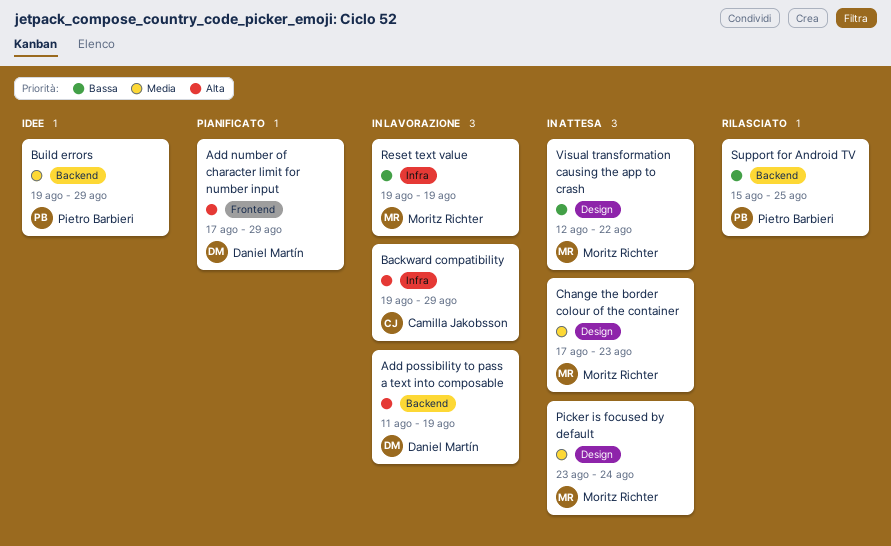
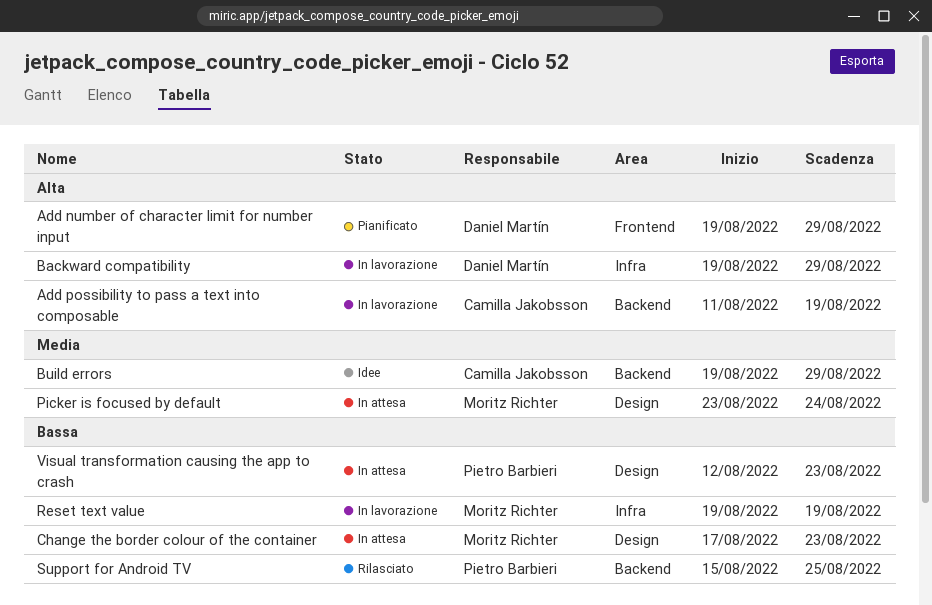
Add number of character limit for number input, start: Aug 17 -> Aug 19
Add possibility to pass a text into composable, owner: Daniel Martín -> Camilla Jakobsson
Backward compatibility, owner: Camilla Jakobsson -> Daniel Martín
Build errors, owner: Pietro Barbieri -> Camilla Jakobsson
Change the border colour of the container, priority: Media -> Bassa
Visual transformation causing the app to crash, owner: Moritz Richter -> Pietro Barbieri
Visual transformation causing the app to crash, due: Aug 22 -> Aug 23

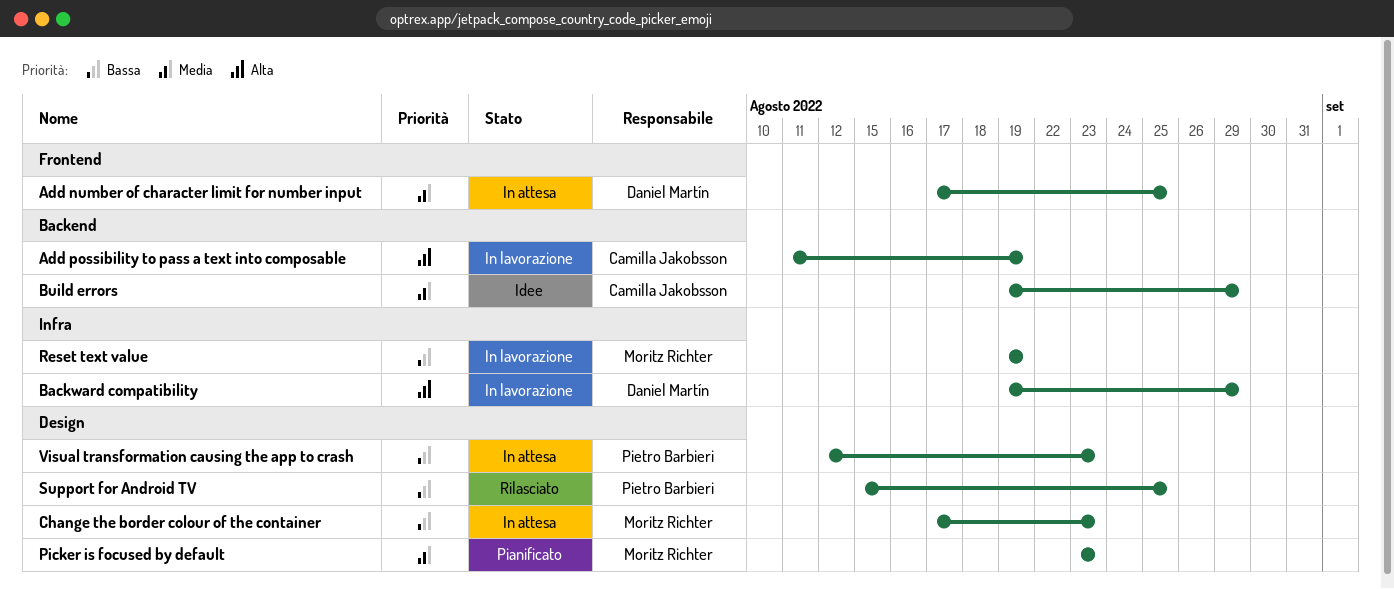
Add number of character limit for number input, status: Pianificato -> In attesa
Add number of character limit for number input, priority: Alta -> Media
Add number of character limit for number input, start: Aug 19 -> Aug 17
Add number of character limit for number input, due: Aug 29 -> Aug 25
Picker is focused by default, status: In attesa -> Pianificato
Picker is focused by default, due: Aug 24 -> Aug 23
Support for Android TV, label: Backend -> Design

